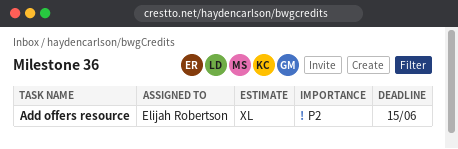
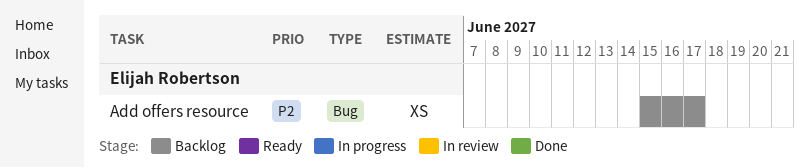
Add offers resource, estimate: XL -> XS
Add offers resource, due: Jun 15 -> Jun 17

